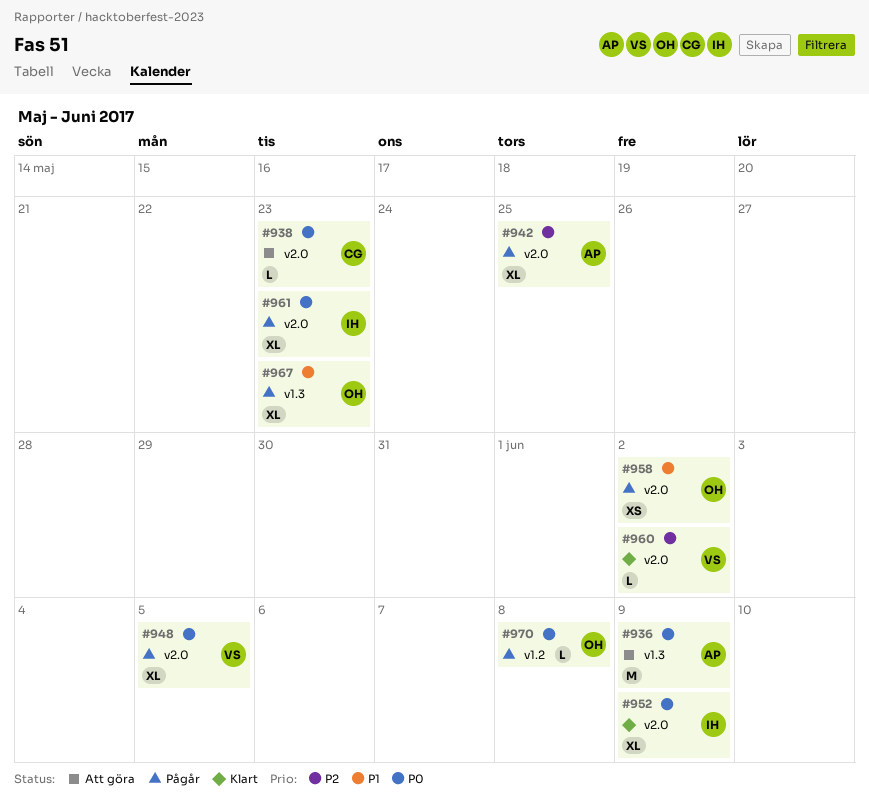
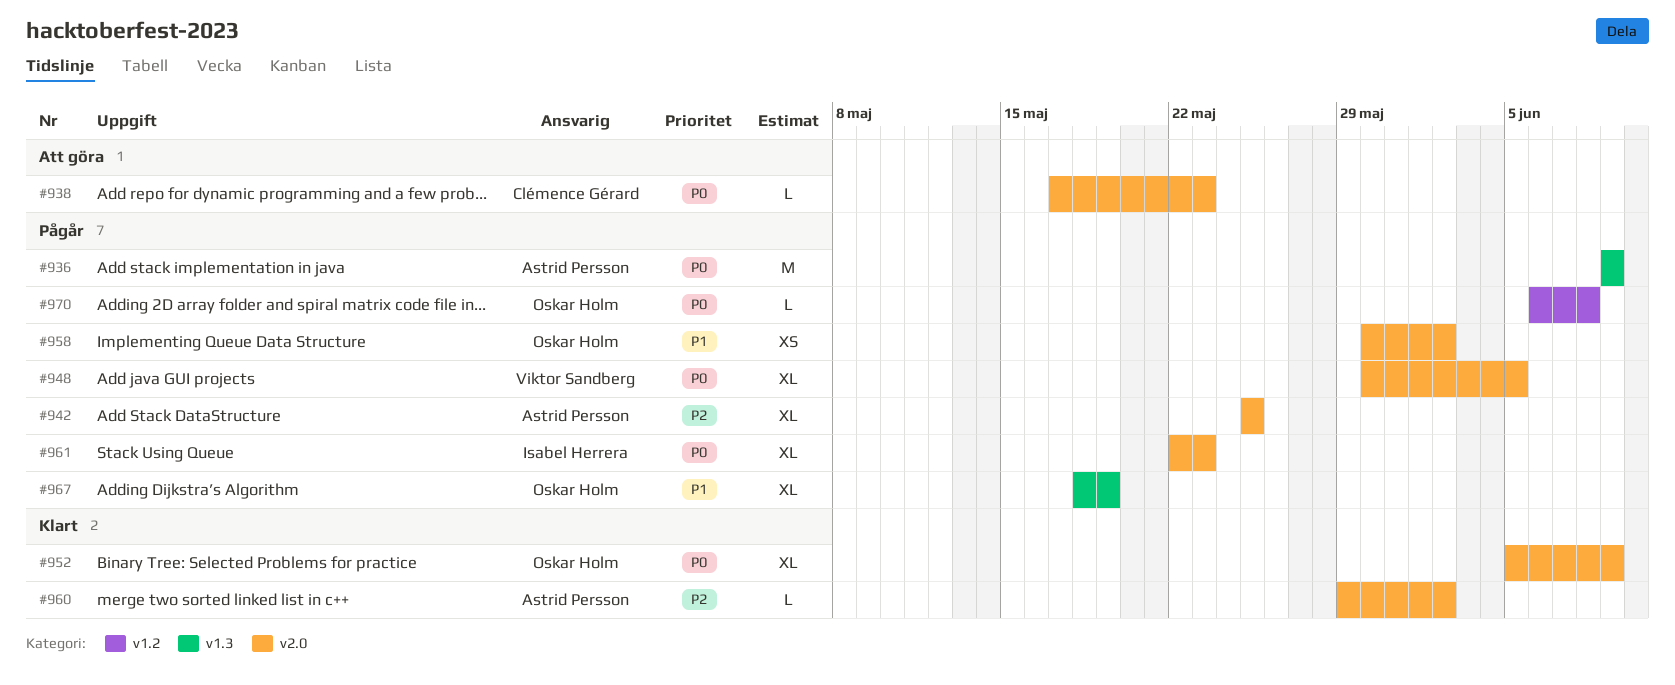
#936, status: Att göra -> Pågår
#952, owner: Isabel Herrera -> Oskar Holm
#960, owner: Viktor Sandberg -> Astrid Persson
#967, due: May 23 -> May 19

